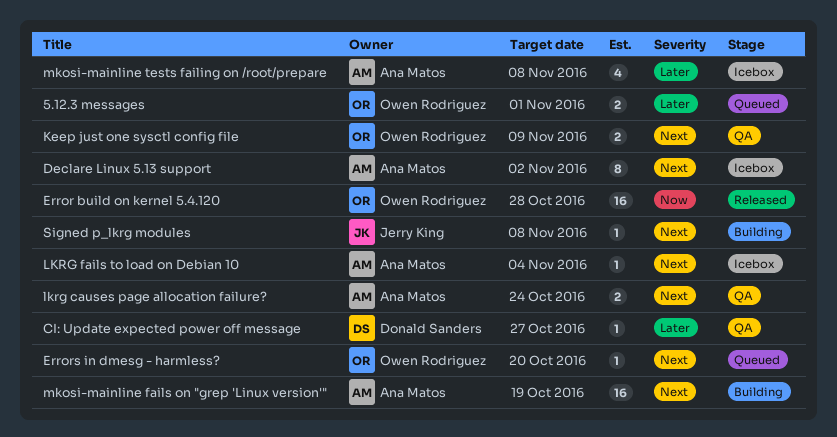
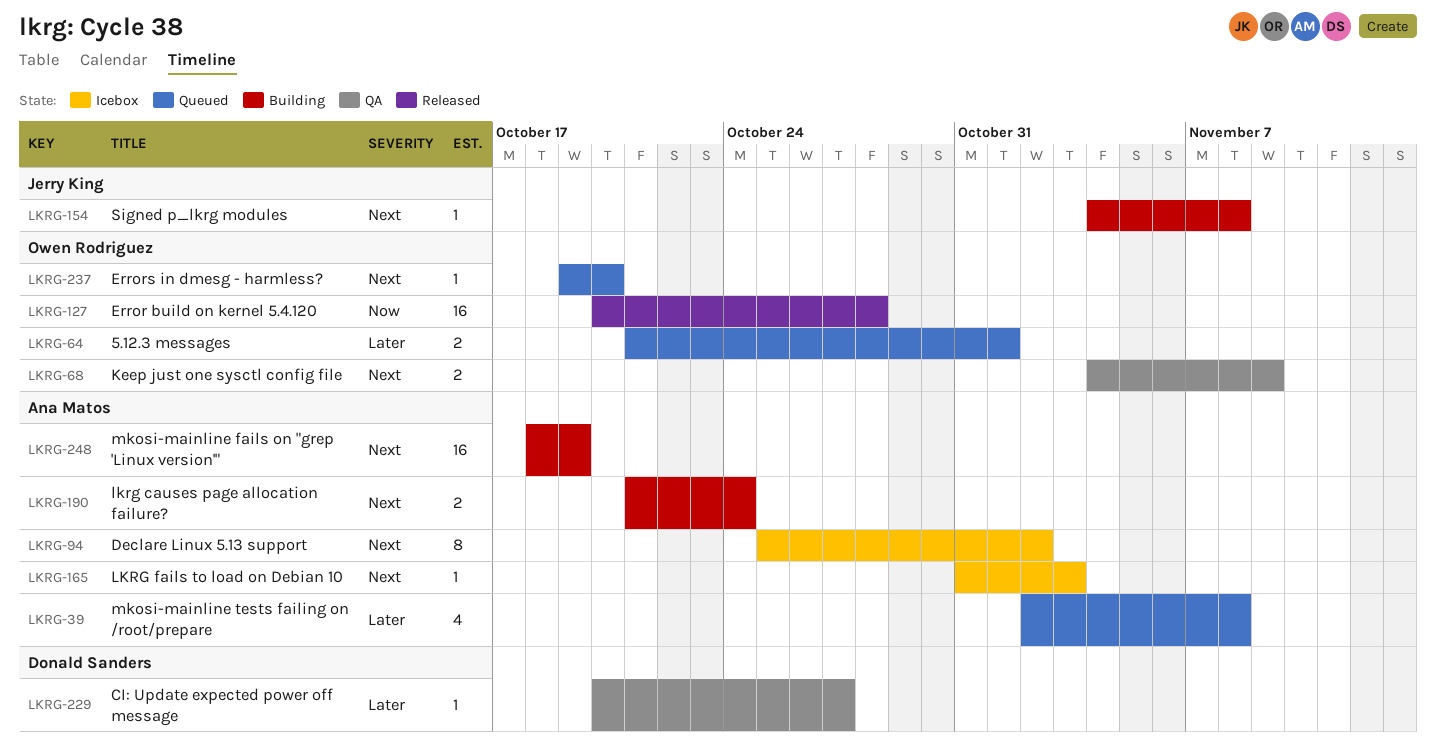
lkrg causes page allocation failure?, status: QA -> Building
LKRG fails to load on Debian 10, due: Nov 4 -> Nov 3
mkosi-mainline tests failing on /root/prepare, status: Icebox -> Queued

